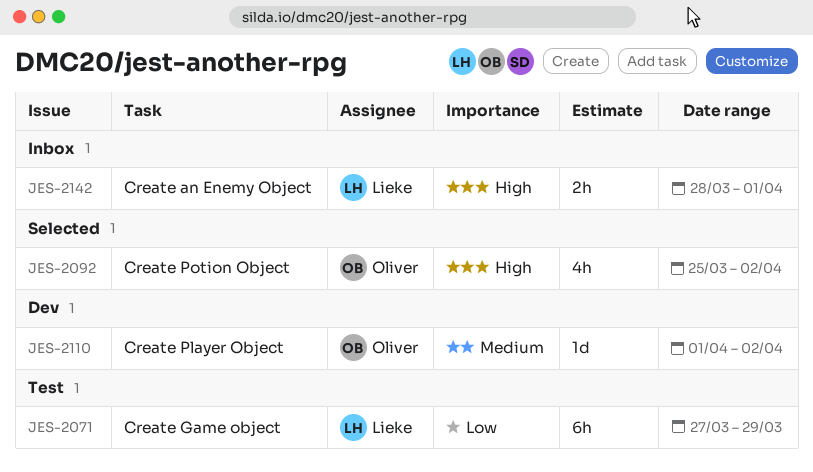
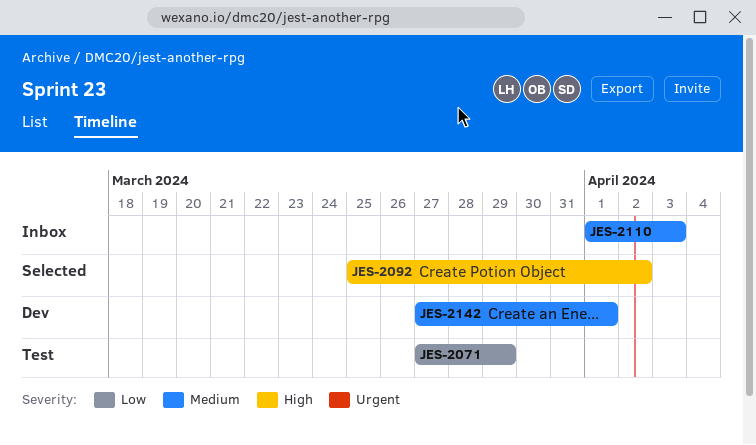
JES-2110, status: Dev -> Inbox
JES-2110, due: Apr 2 -> Apr 3
JES-2142, status: Inbox -> Dev
JES-2142, priority: High -> Medium
JES-2142, start: Mar 28 -> Mar 27

